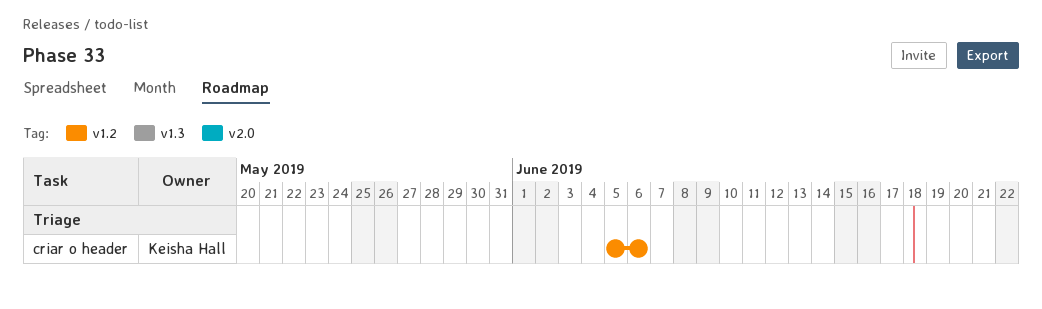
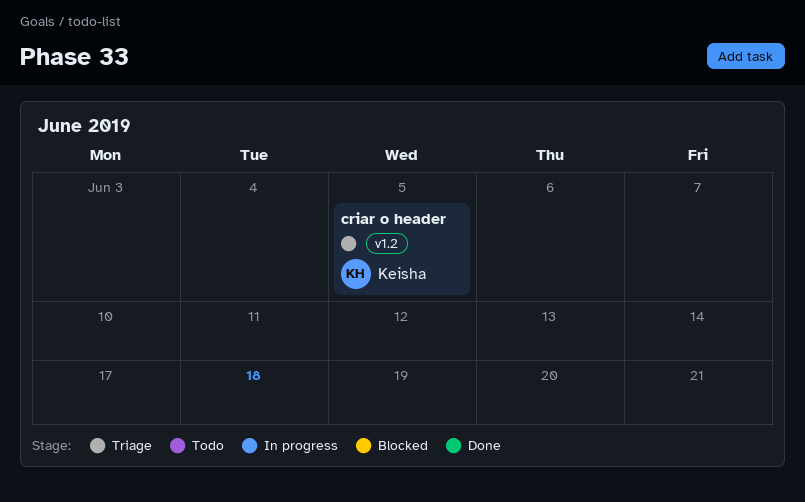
criar o header, due: Jun 6 -> Jun 5

